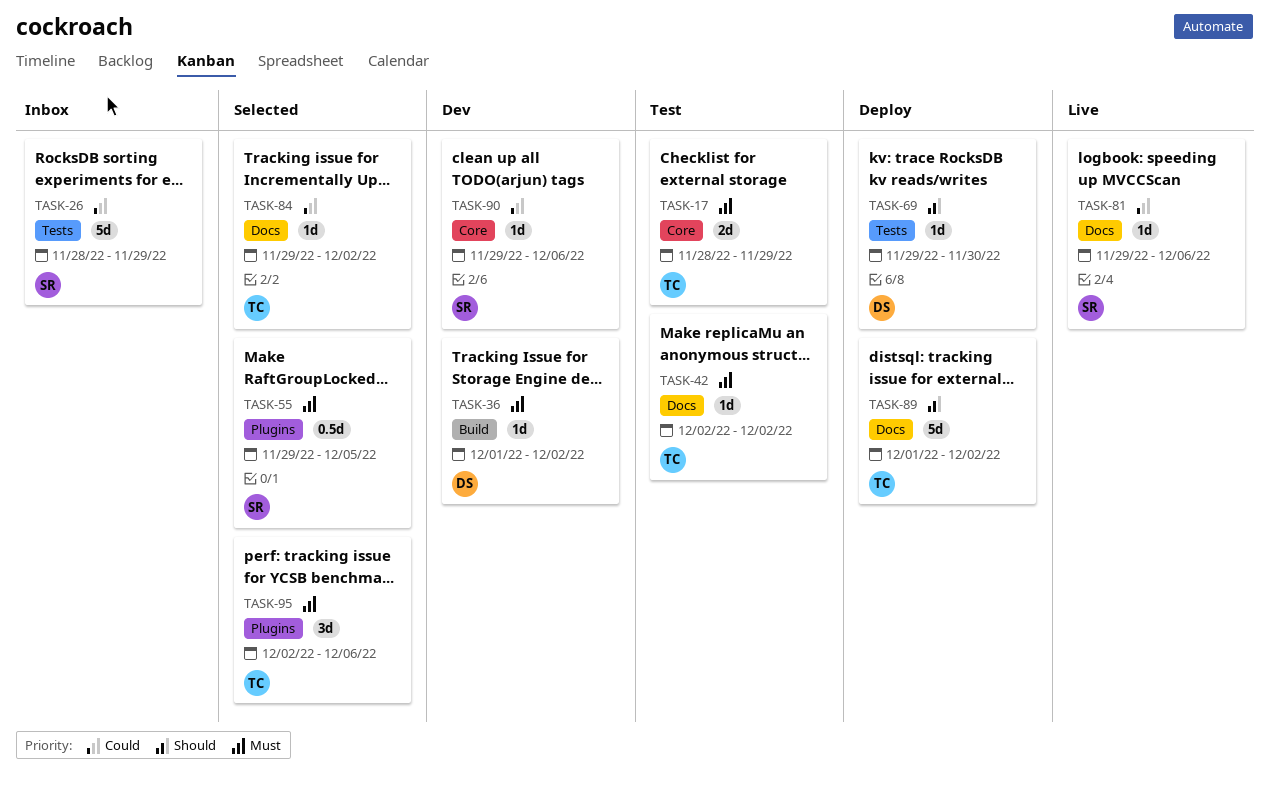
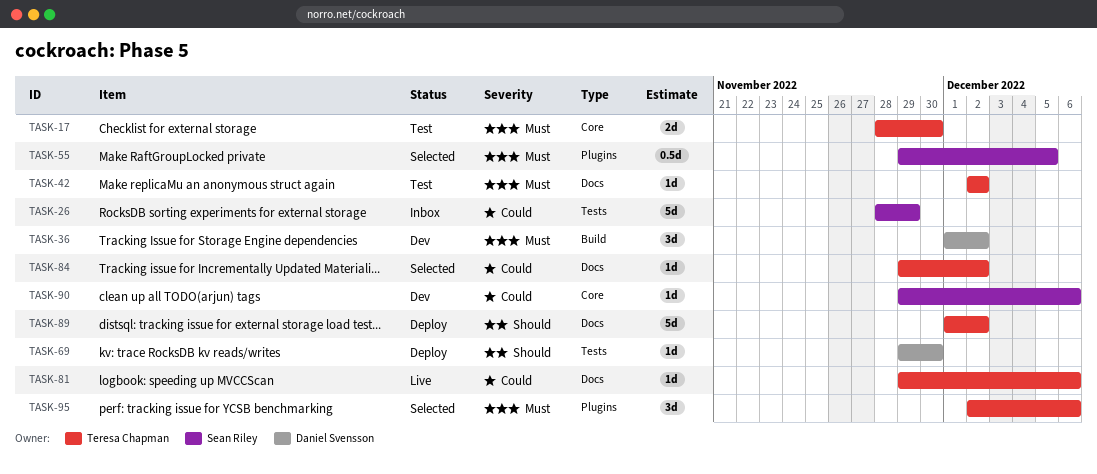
TASK-17, due: Nov 29 -> Nov 30
TASK-36, estimate: 1d -> 3d
TASK-81, owner: Sean Riley -> Teresa Chapman

